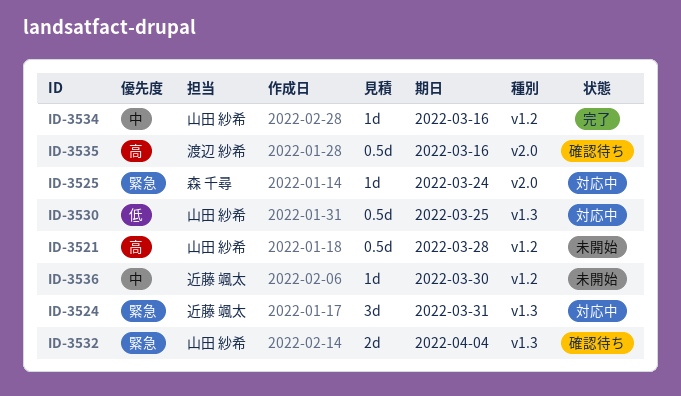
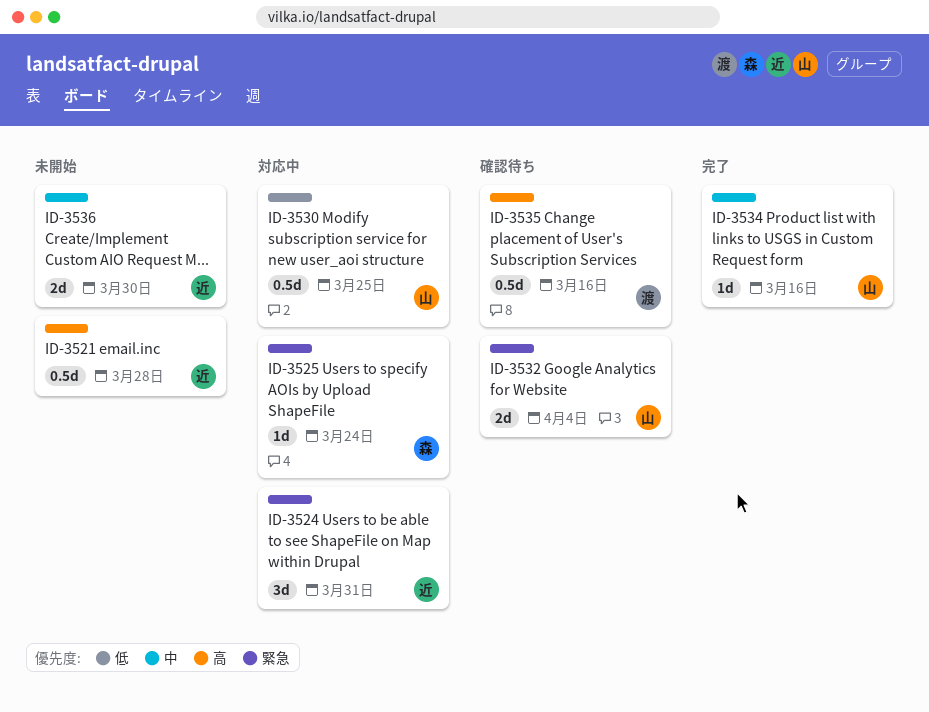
ID-3521, owner: 山田 紗希 -> 近藤 颯太
ID-3536, estimate: 1d -> 2d

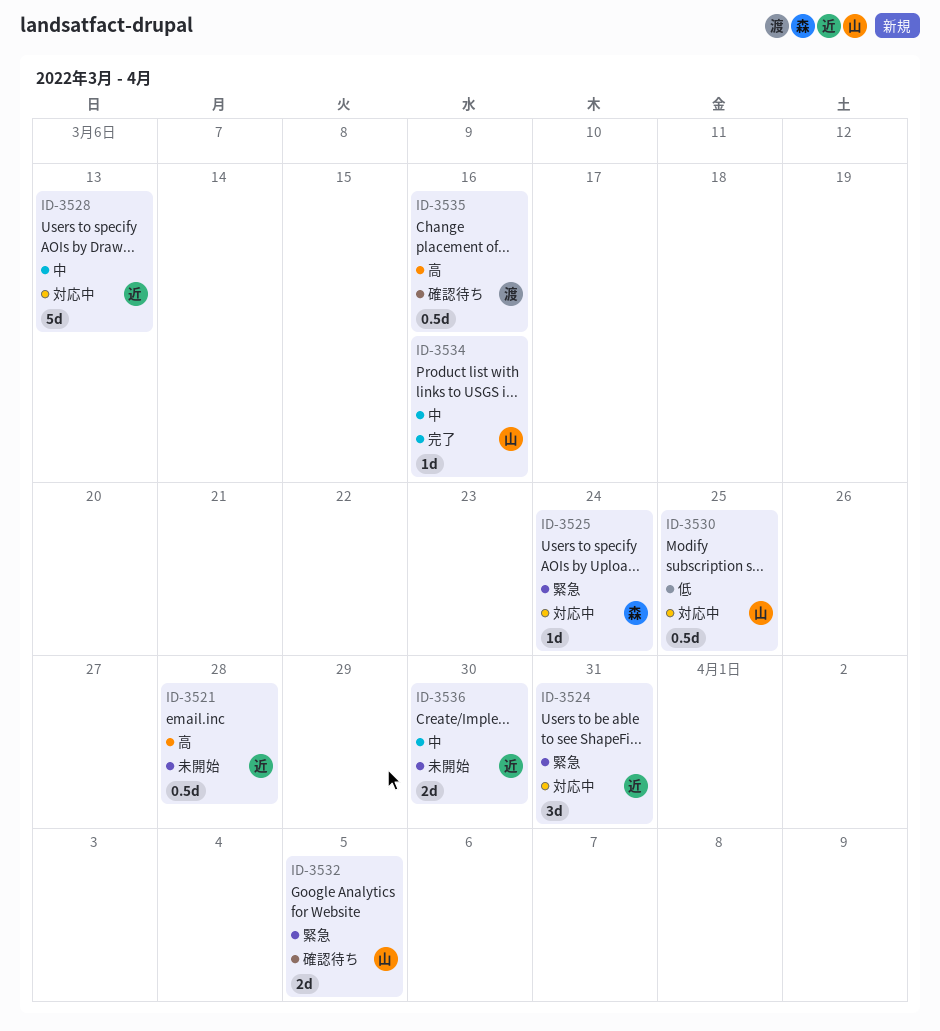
ID-3528: none -> present
ID-3532, due: Apr 4 -> Apr 5

